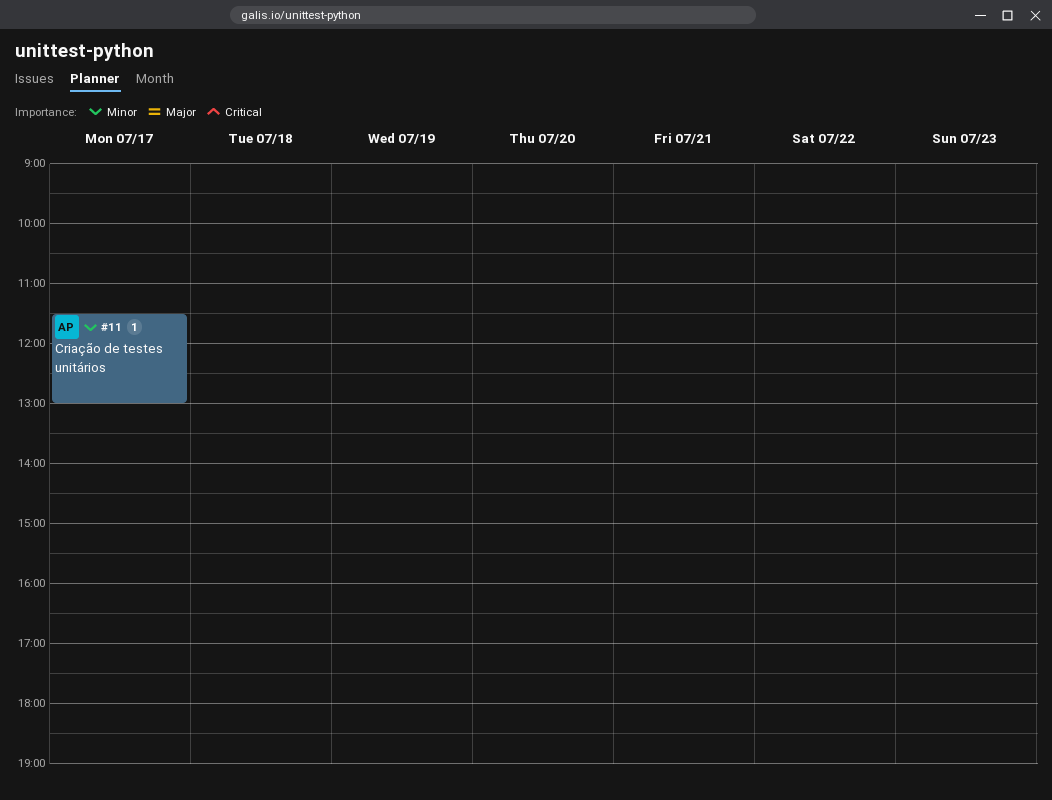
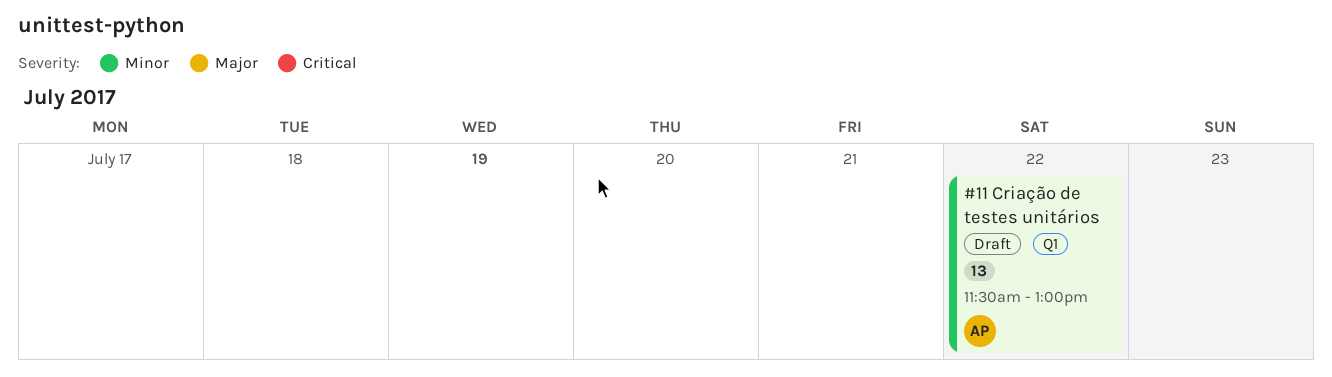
#11, estimate: 1 -> 13
#11, day: Jul 17 -> Jul 22

